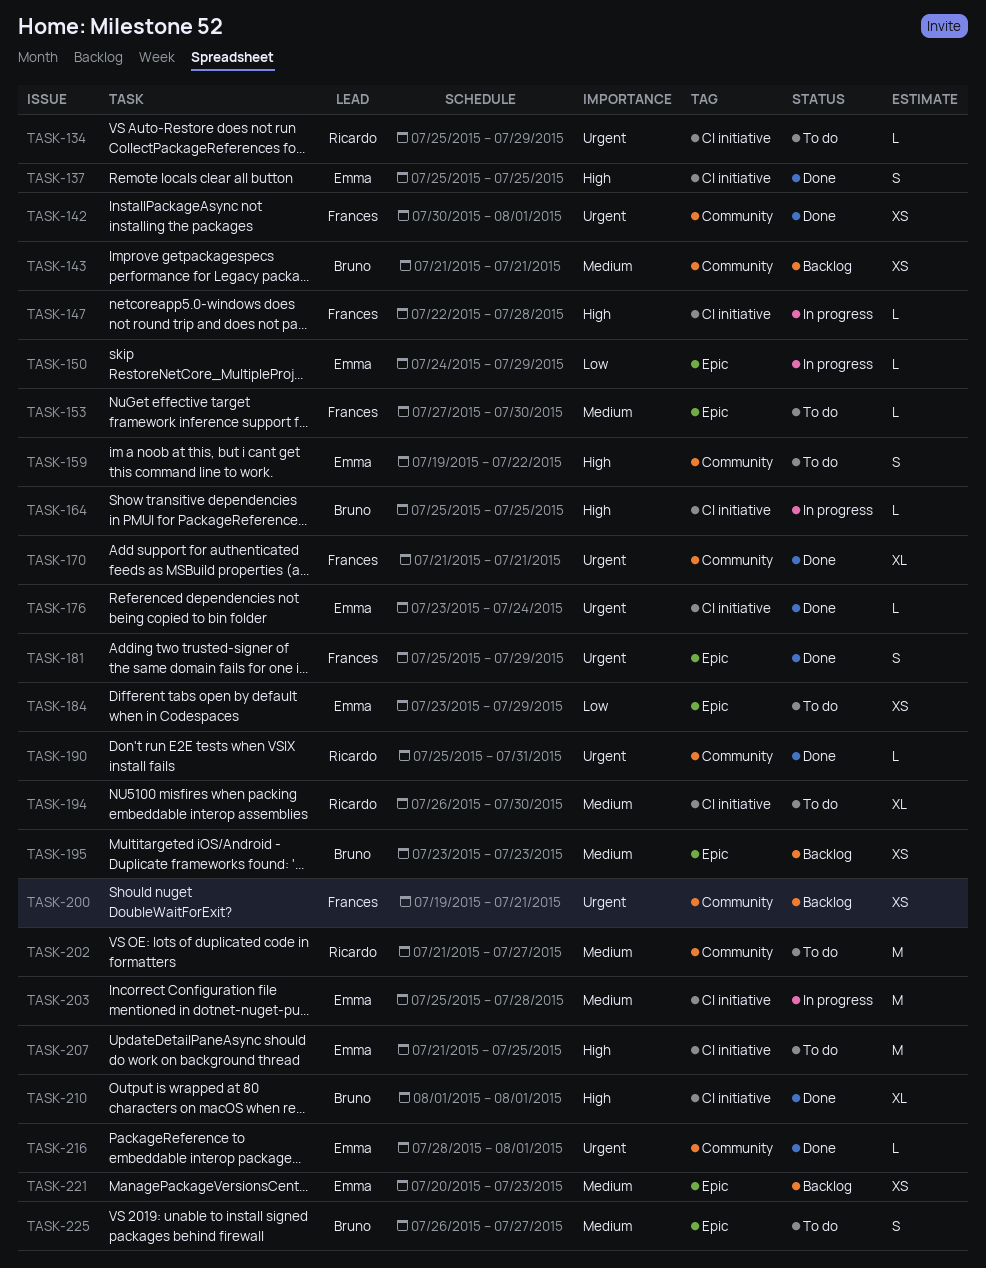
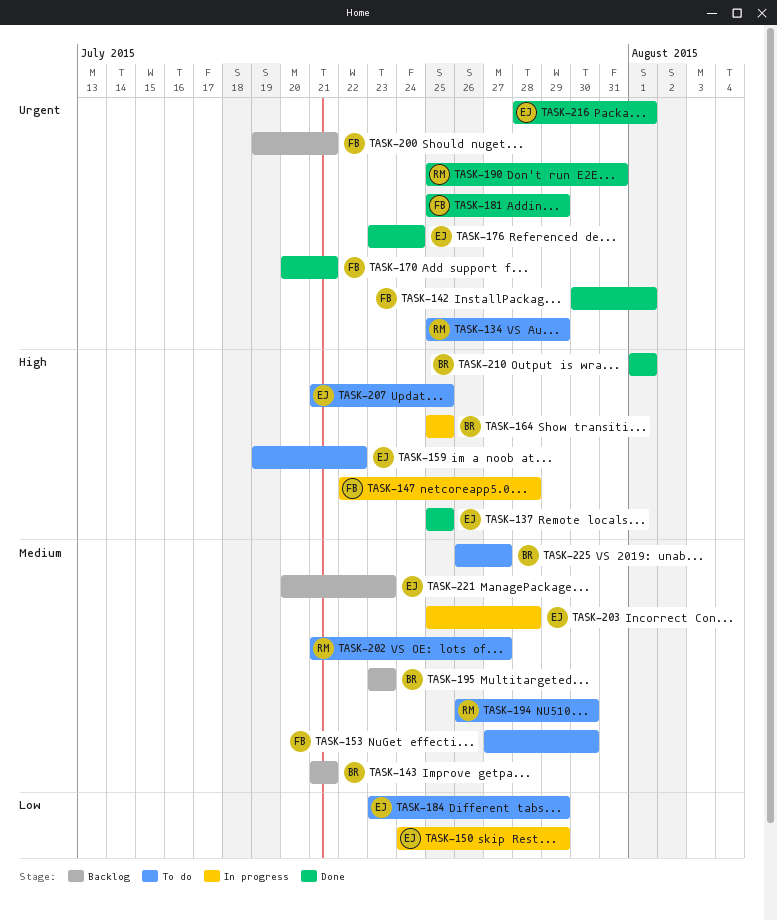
TASK-170, start: Jul 21 -> Jul 20

